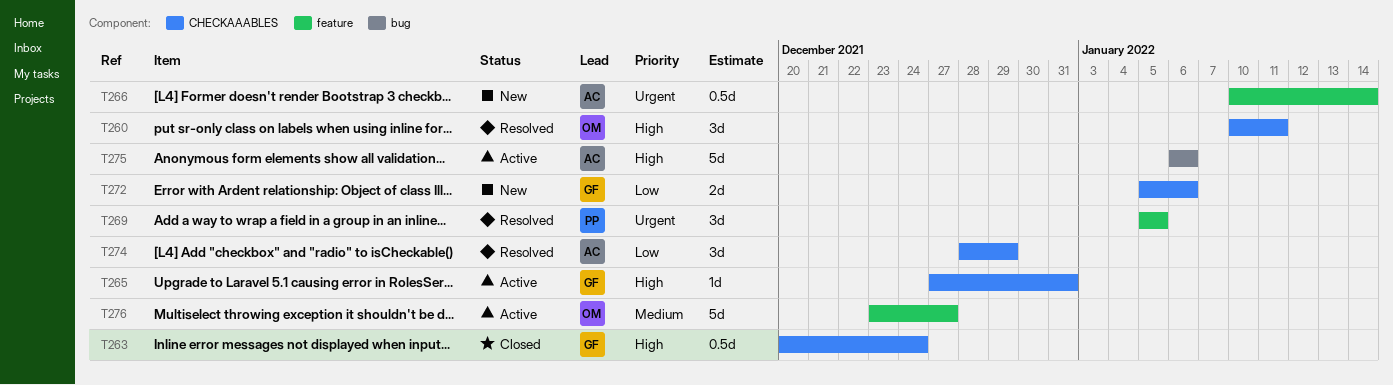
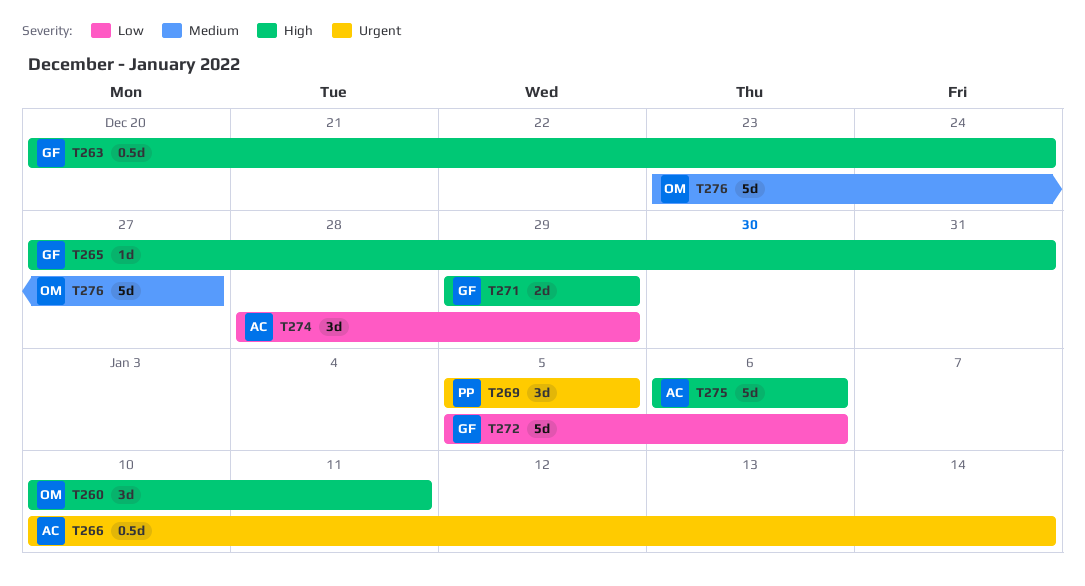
T271: none -> present
T272, estimate: 2d -> 5d

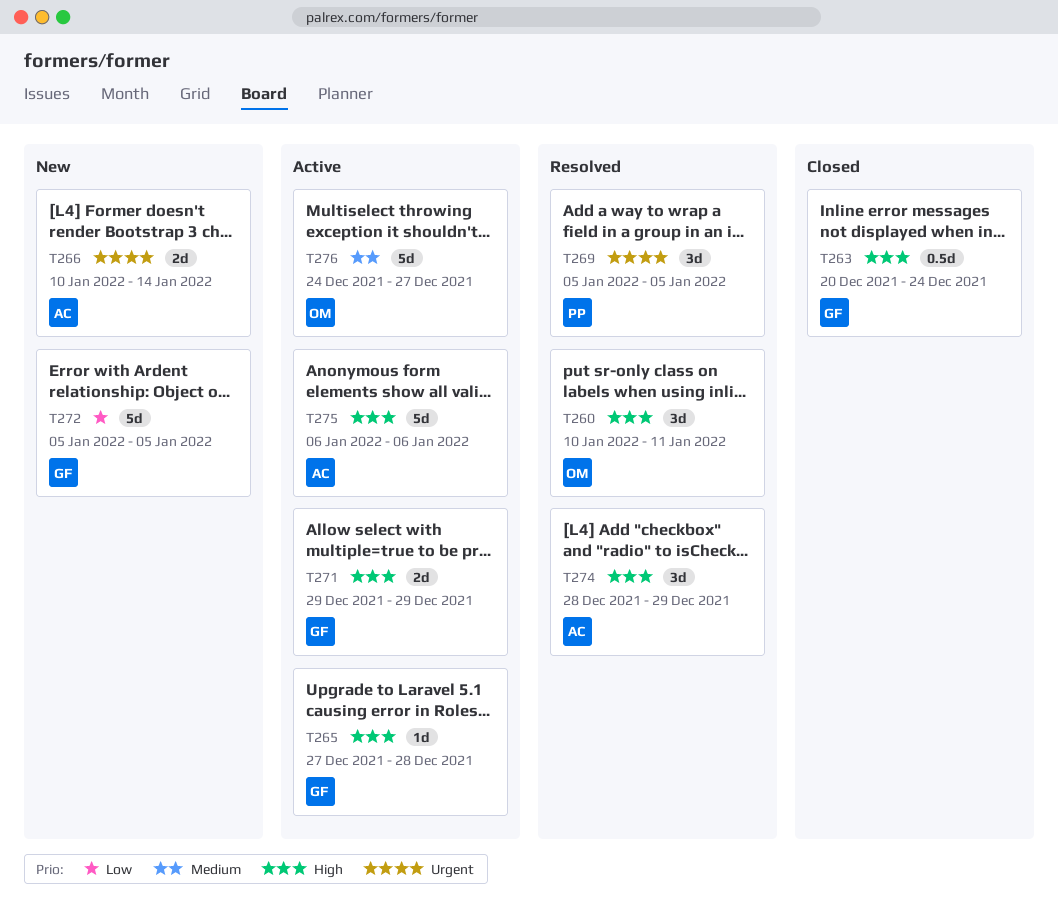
T265, due: Dec 31 -> Dec 28
T266, estimate: 0.5d -> 2d
T272, due: Jan 6 -> Jan 5
T274, priority: Low -> High
T276, start: Dec 23 -> Dec 24

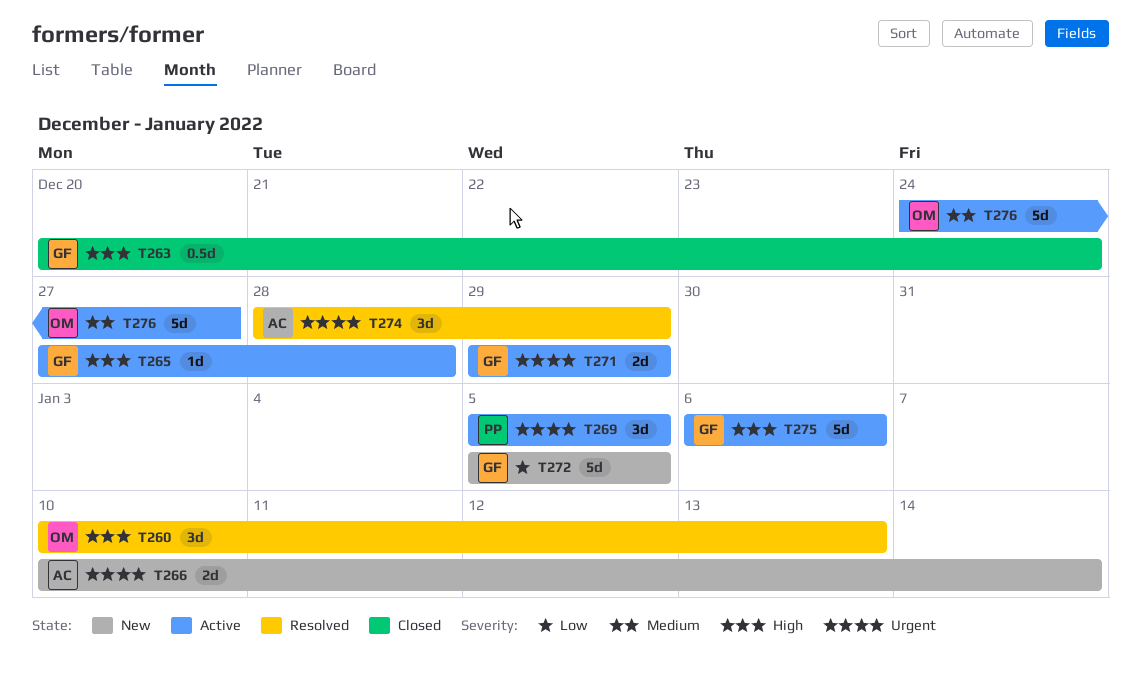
T260, due: Jan 11 -> Jan 13
T269, status: Resolved -> Active
T271, priority: High -> Urgent
T274, priority: High -> Urgent
T275, owner: AC -> GF

